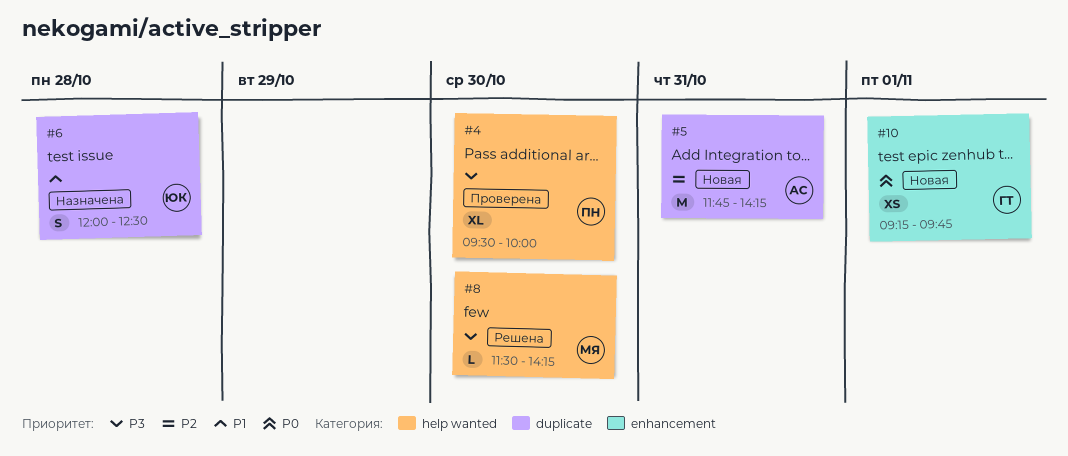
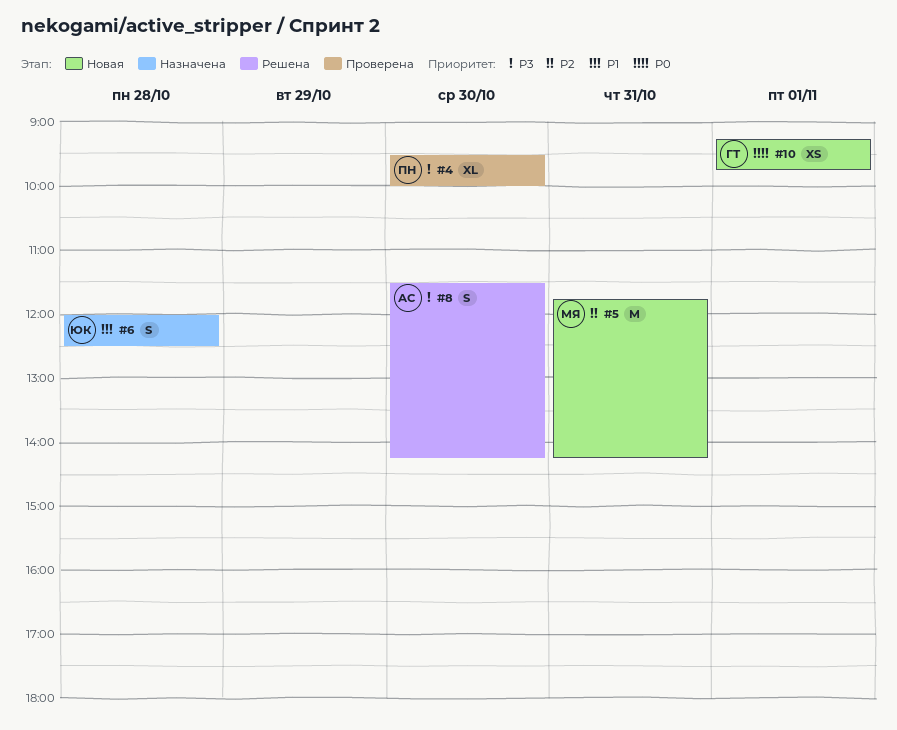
#5, owner: АС -> МЯ
#8, owner: МЯ -> АС
#8, estimate: L -> S

